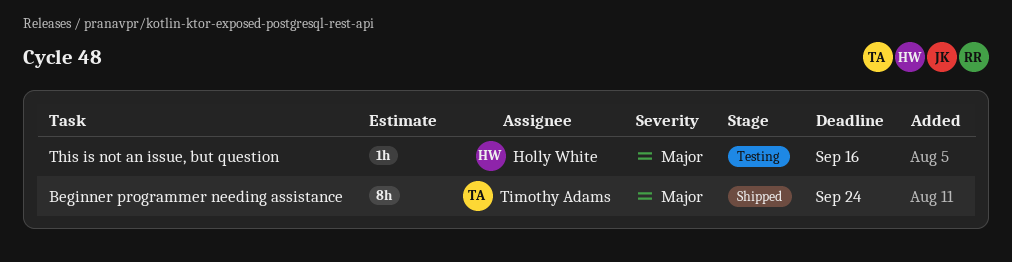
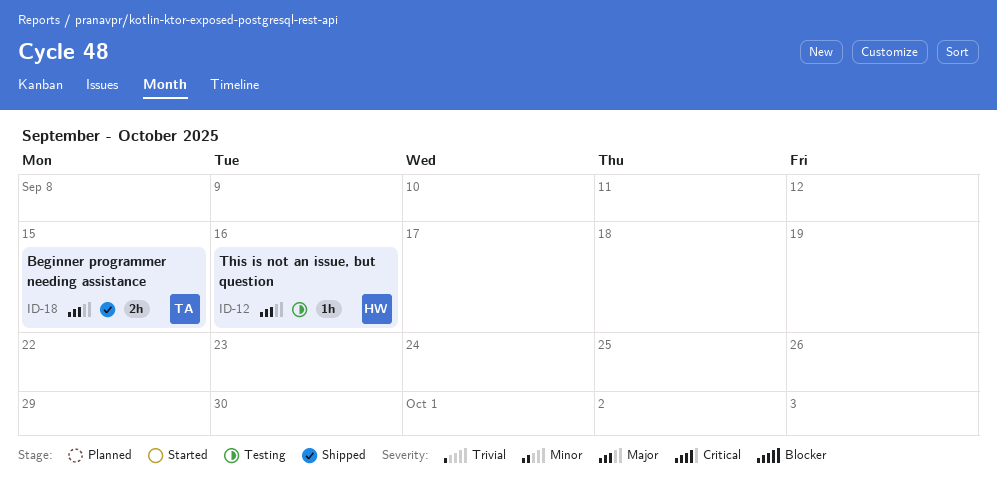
Beginner programmer needing assistance, estimate: 8h -> 2h
Beginner programmer needing assistance, due: Sep 24 -> Sep 15

